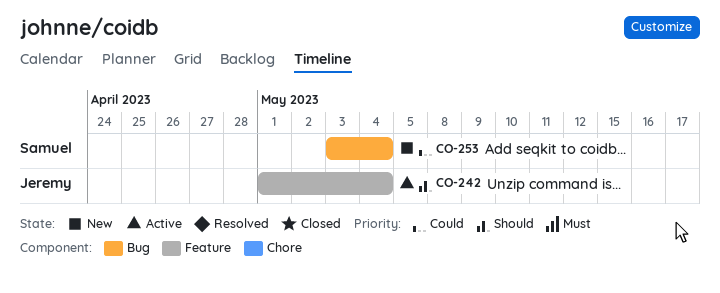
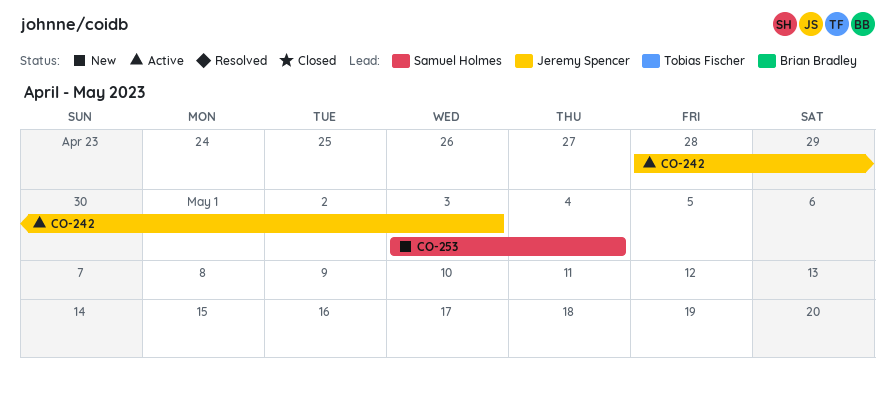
CO-242, start: May 1 -> Apr 28
CO-242, due: May 4 -> May 3

